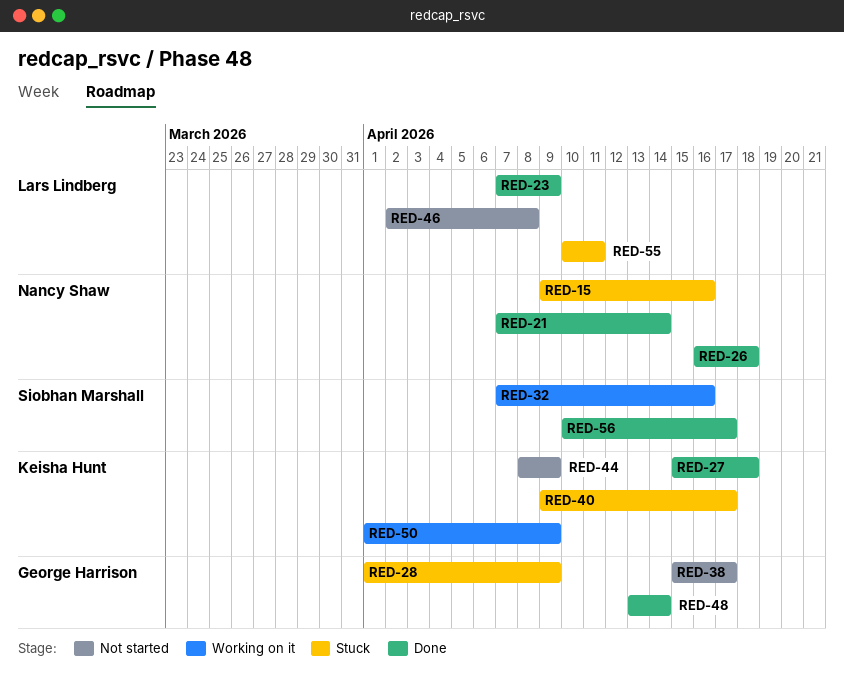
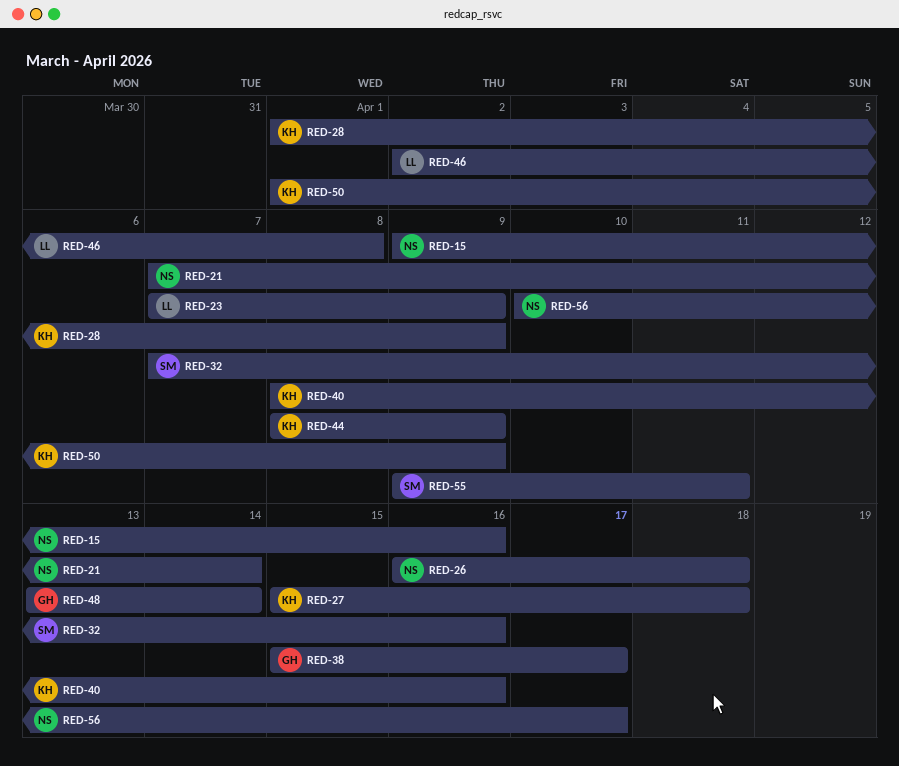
RED-28, owner: George Harrison -> Keisha Hunt
RED-40, start: Apr 9 -> Apr 8
RED-40, due: Apr 17 -> Apr 16
RED-55, owner: Lars Lindberg -> Siobhan Marshall
RED-55, start: Apr 10 -> Apr 9
RED-56, owner: Siobhan Marshall -> Nancy Shaw

